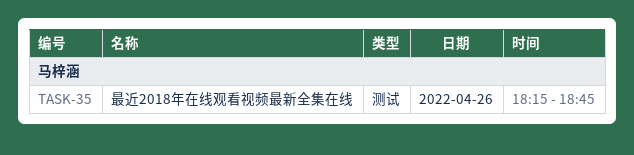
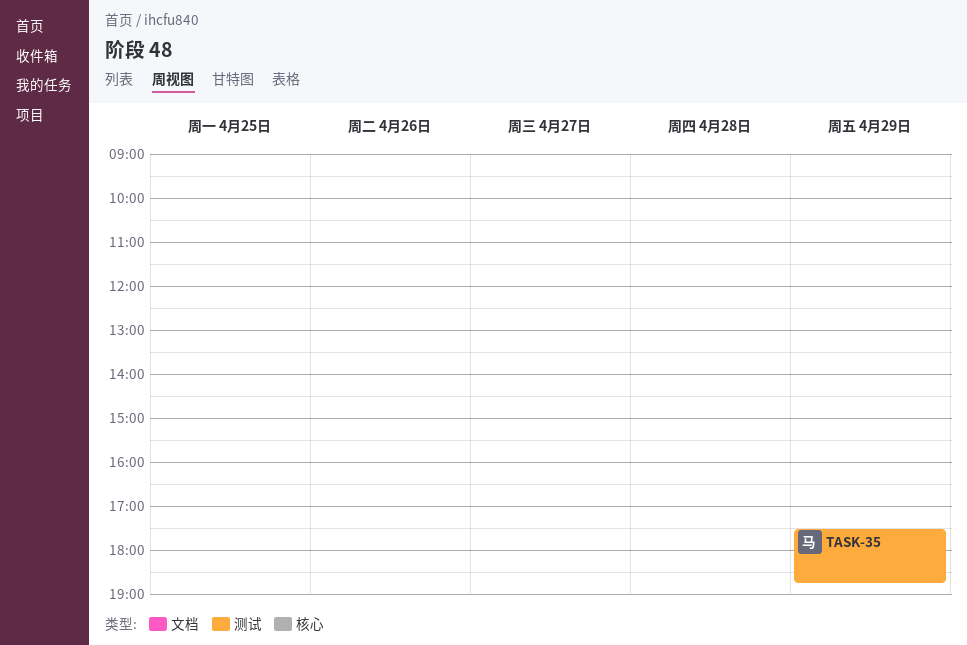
TASK-35, day: Apr 26 -> Apr 29
TASK-35, begins: 18:15 -> 17:30

